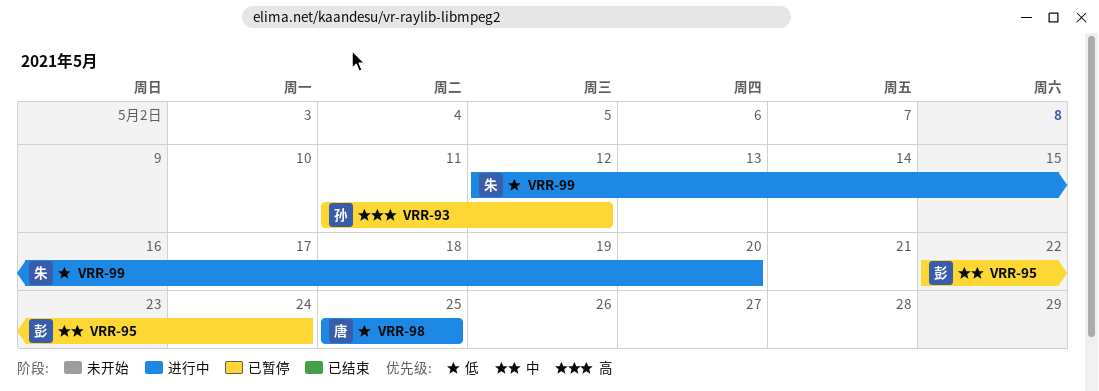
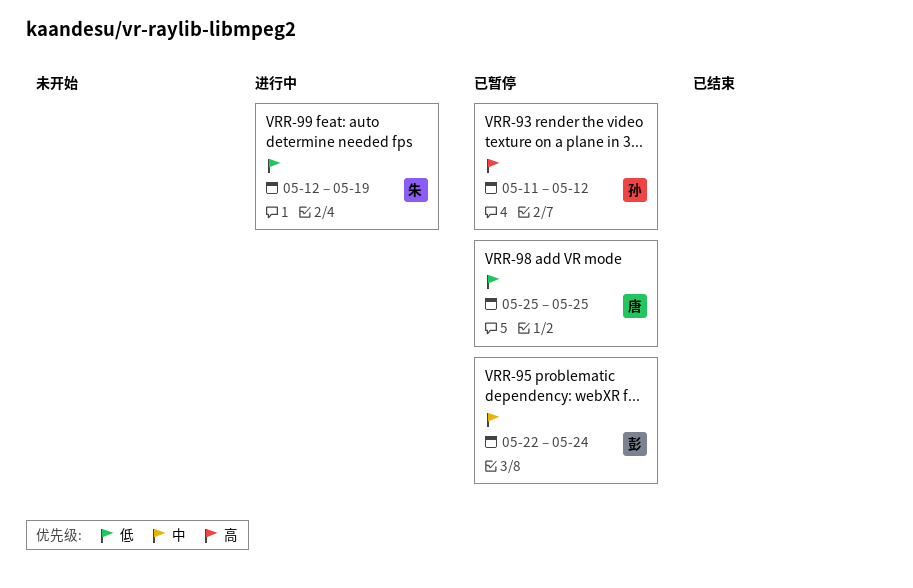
VRR-98, status: 进行中 -> 已暂停
VRR-99, due: May 20 -> May 19

